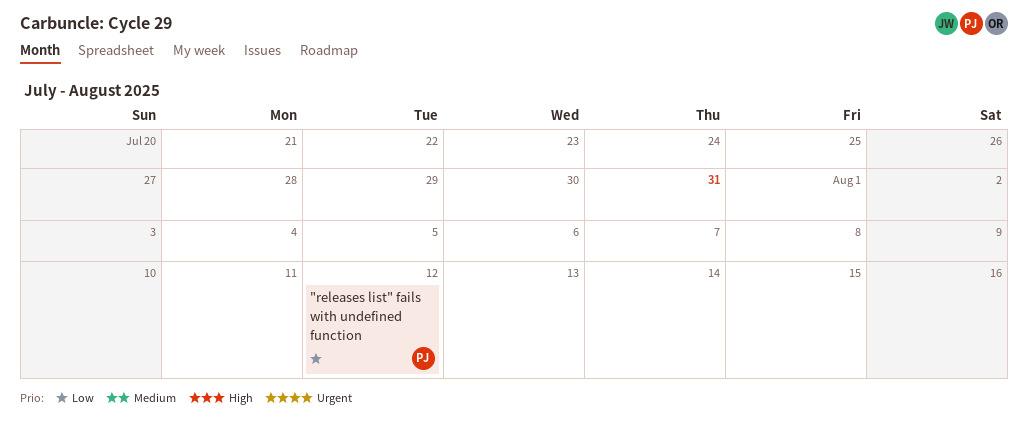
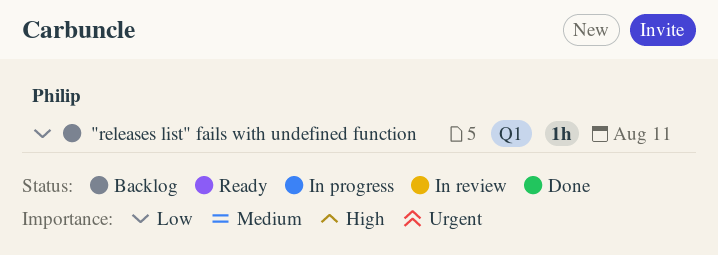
"releases list" fails with undefined function, due: Aug 12 -> Aug 11

